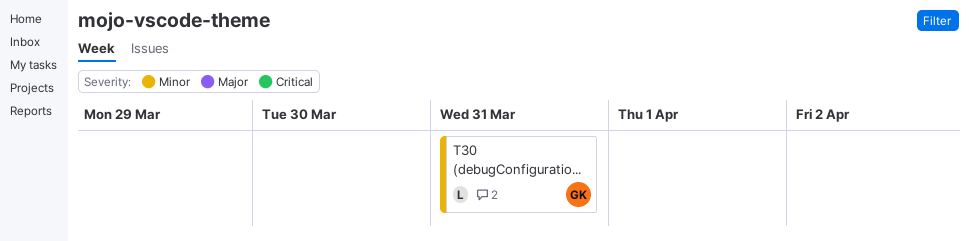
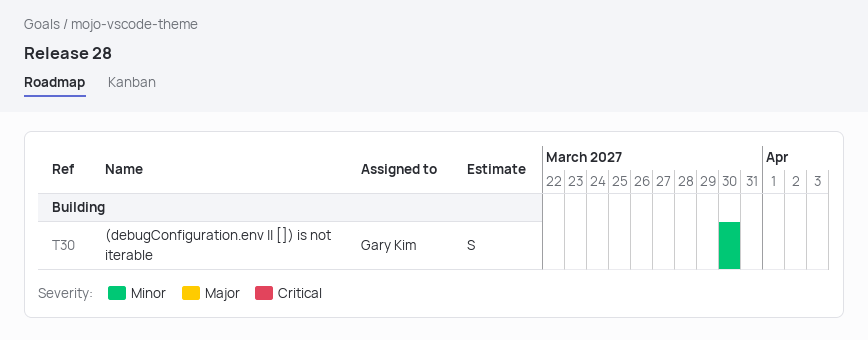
T30, estimate: L -> S
T30, due: Mar 31 -> Mar 30

